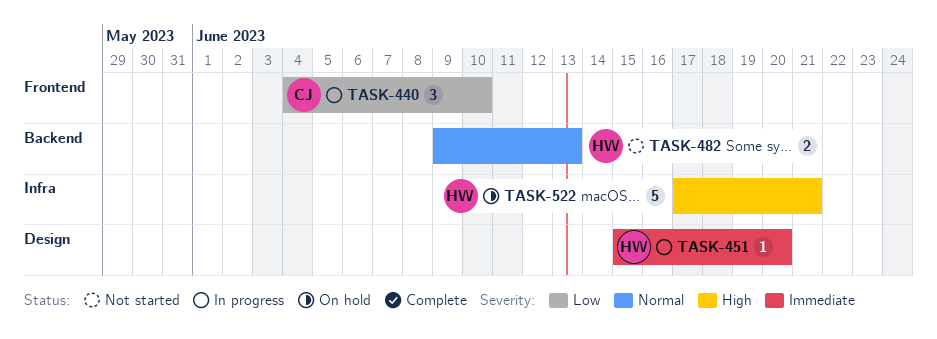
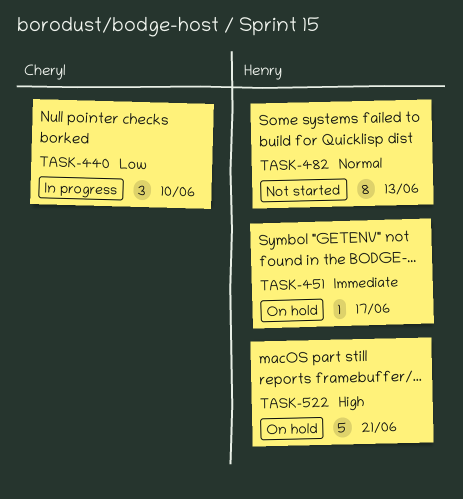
TASK-451, status: In progress -> On hold
TASK-451, due: Jun 20 -> Jun 17
TASK-482, estimate: 2 -> 8

